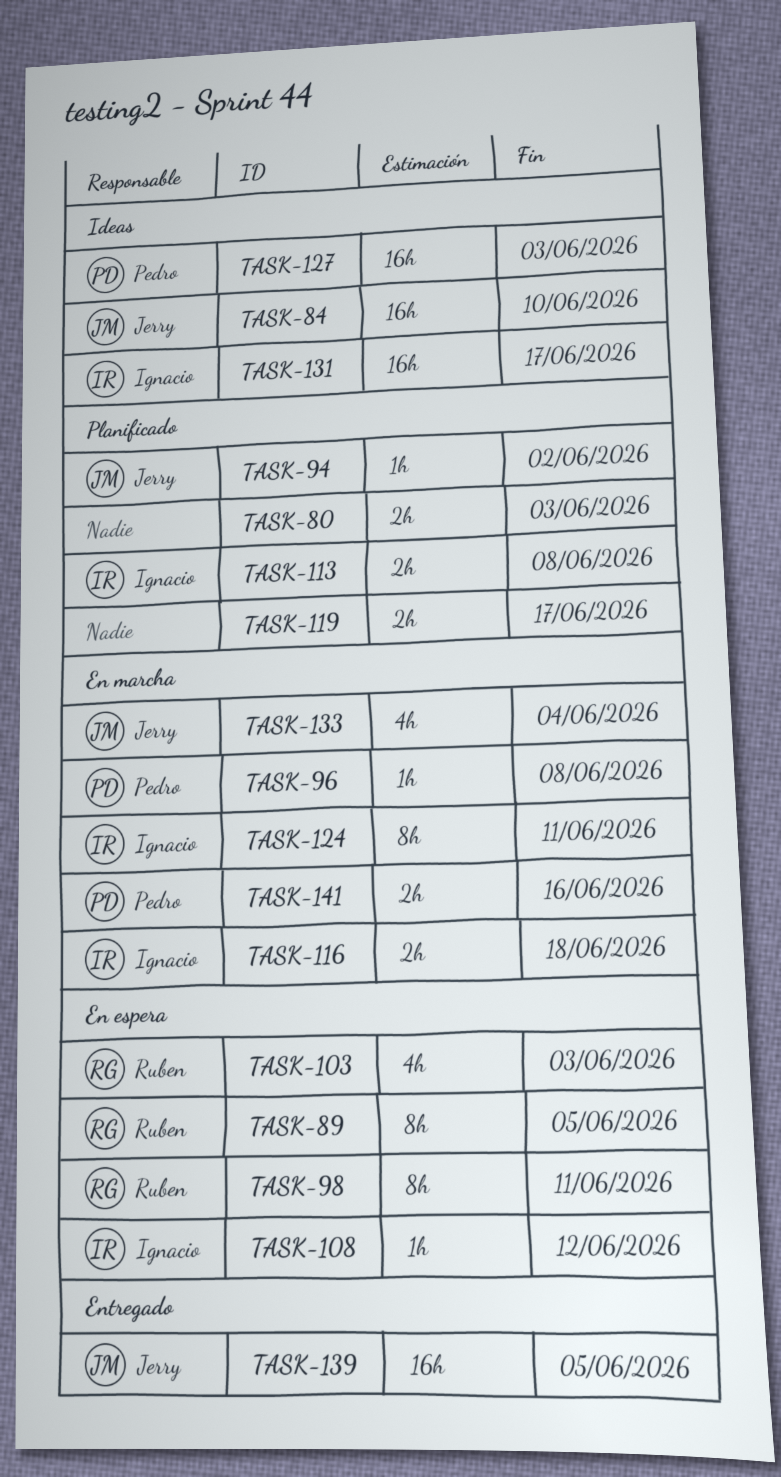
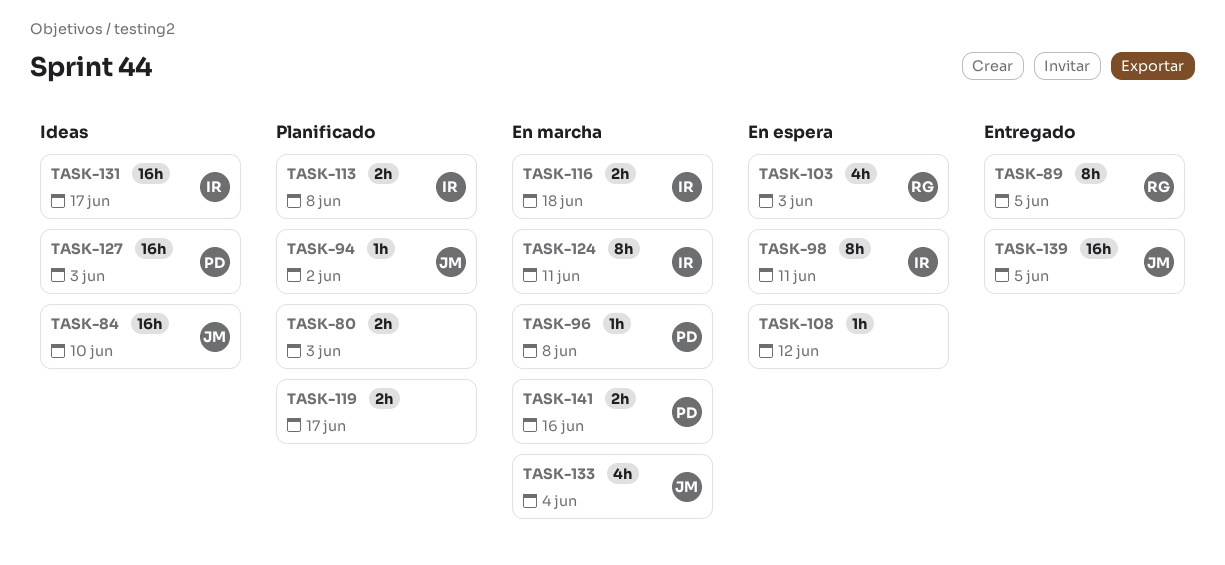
TASK-89, status: En espera -> Entregado
TASK-98, owner: Ruben -> Ignacio
TASK-108, owner: Ignacio -> none

